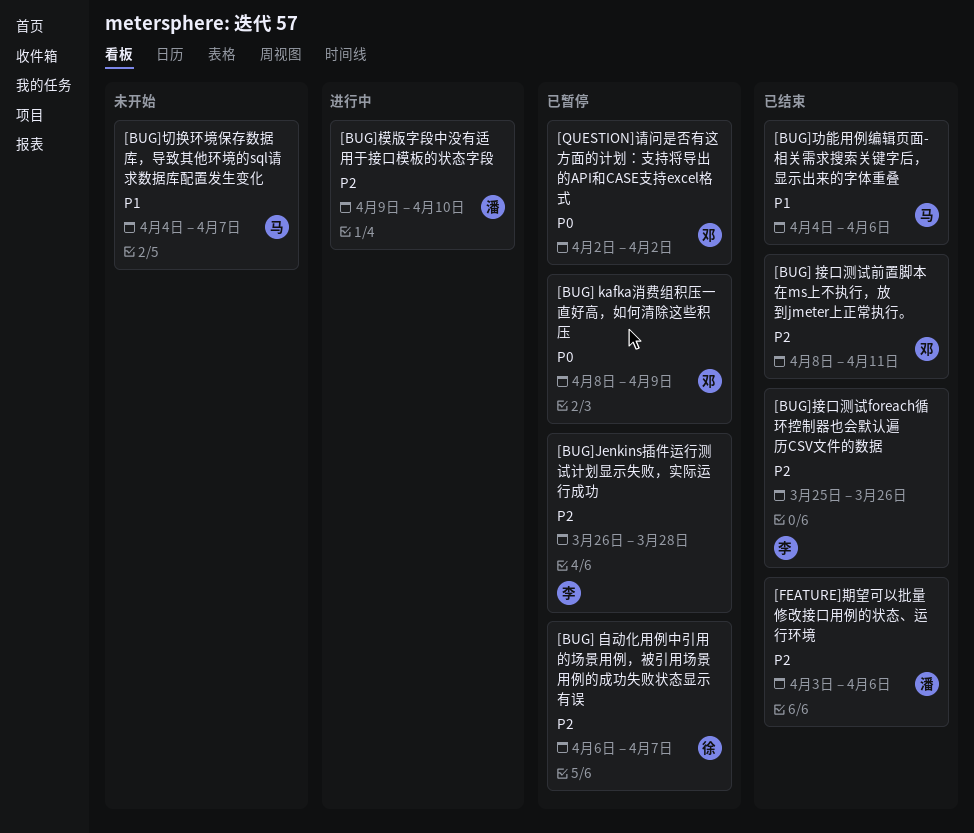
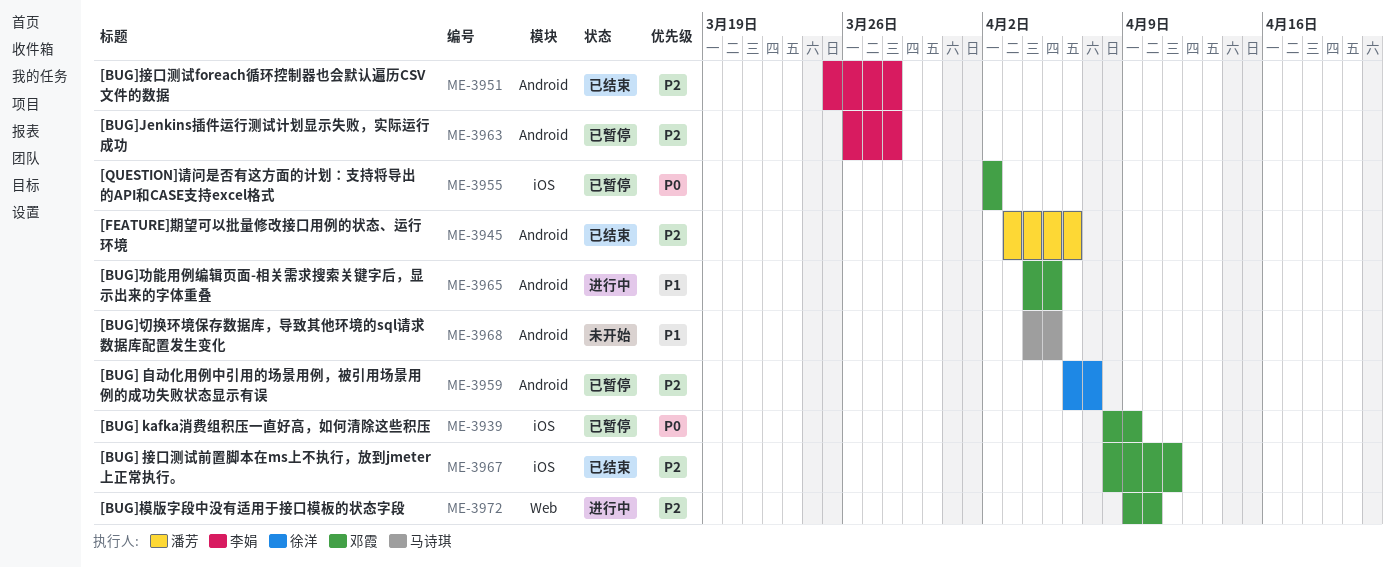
[BUG]切换环境保存数据库，导致其他环境的sql请求数据库配置发生变化, due: Apr 7 -> Apr 5
[BUG]功能用例编辑页面-相关需求搜索关键字后，显示出来的字体重叠, status: 已结束 -> 进行中
[BUG]功能用例编辑页面-相关需求搜索关键字后，显示出来的字体重叠, owner: 马诗琪 -> 邓霞
[BUG]功能用例编辑页面-相关需求搜索关键字后，显示出来的字体重叠, due: Apr 6 -> Apr 5
[BUG]接口测试foreach循环控制器也会默认遍历CSV文件的数据, due: Mar 26 -> Mar 28
[BUG]模版字段中没有适用于接口模板的状态字段, owner: 潘芳 -> 邓霞

